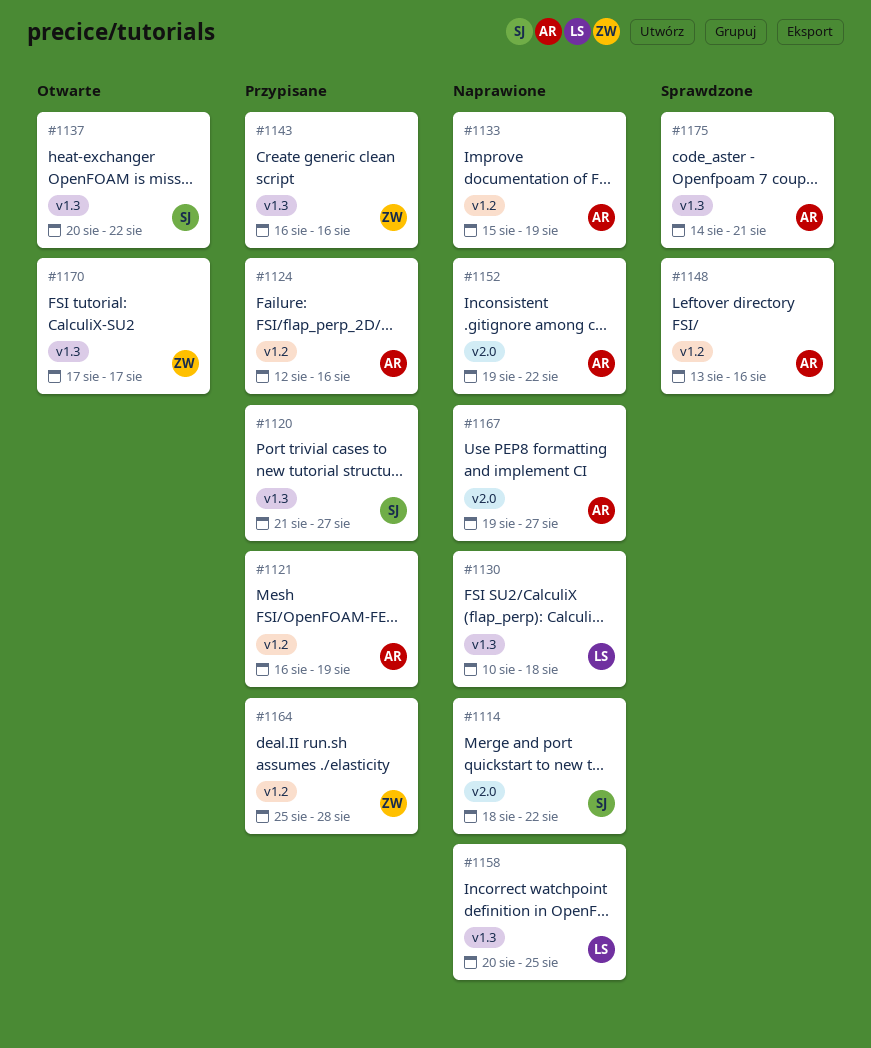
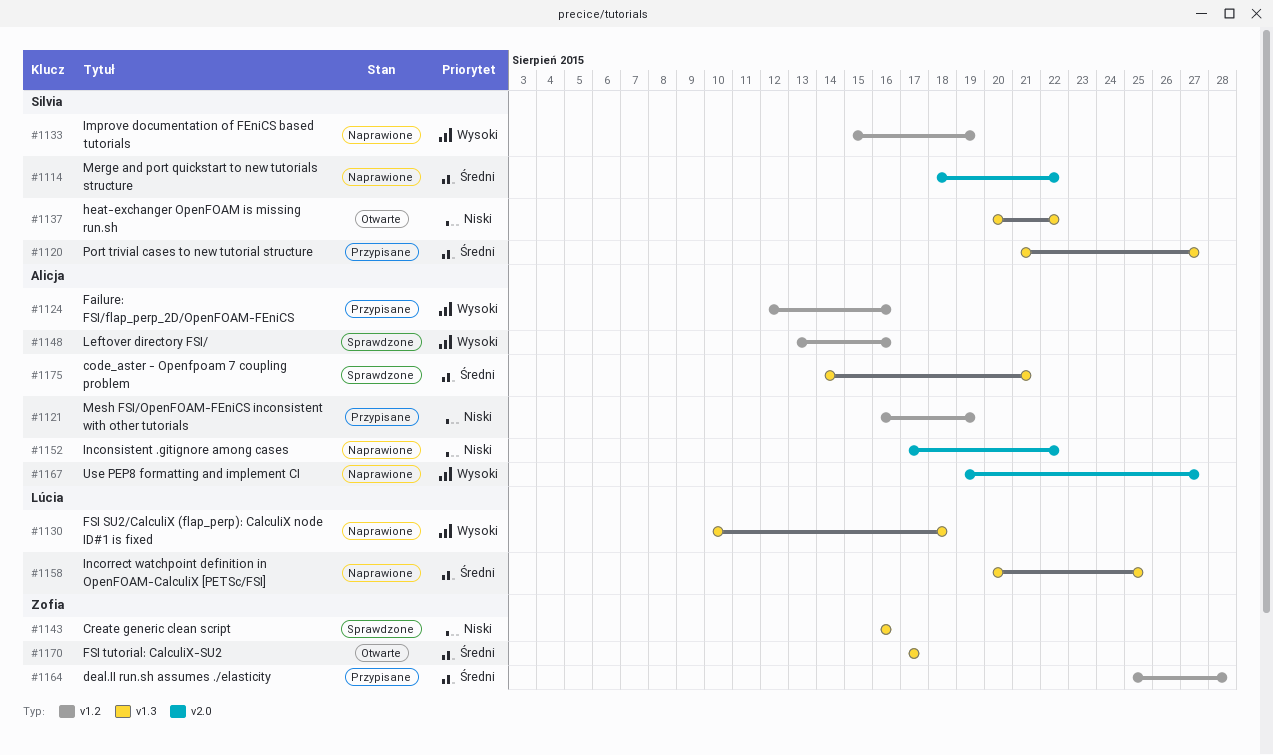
#1133, owner: Alicja -> Silvia
#1143, status: Przypisane -> Sprawdzone
#1152, start: Aug 19 -> Aug 17

